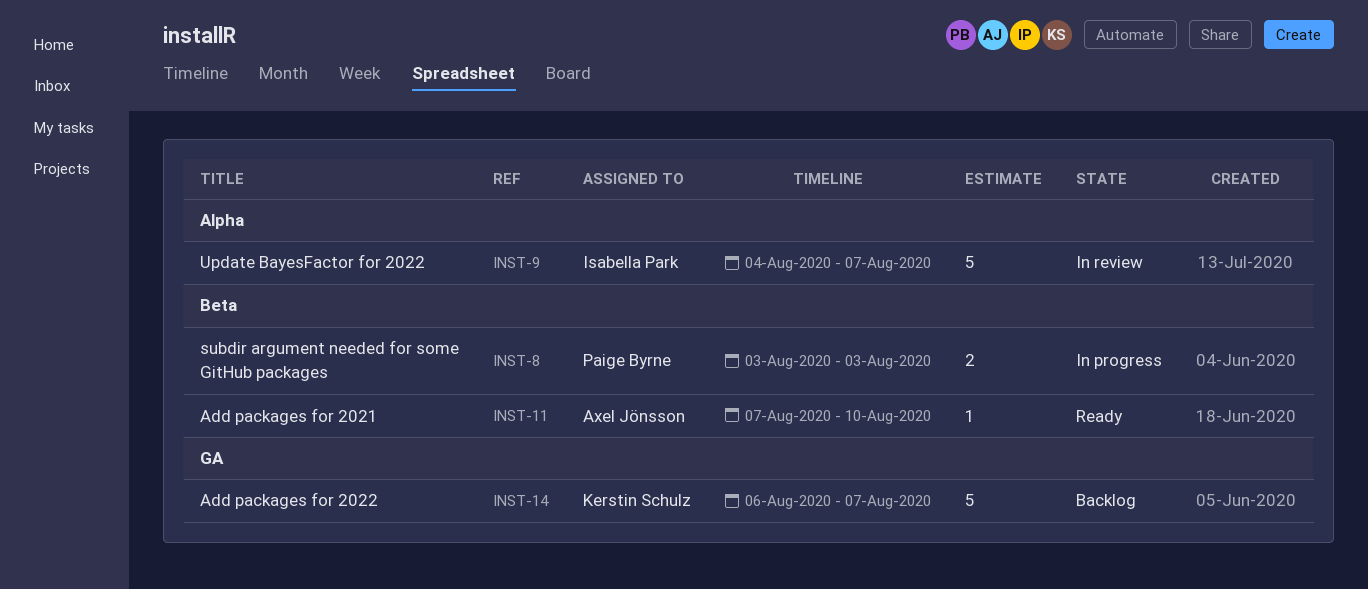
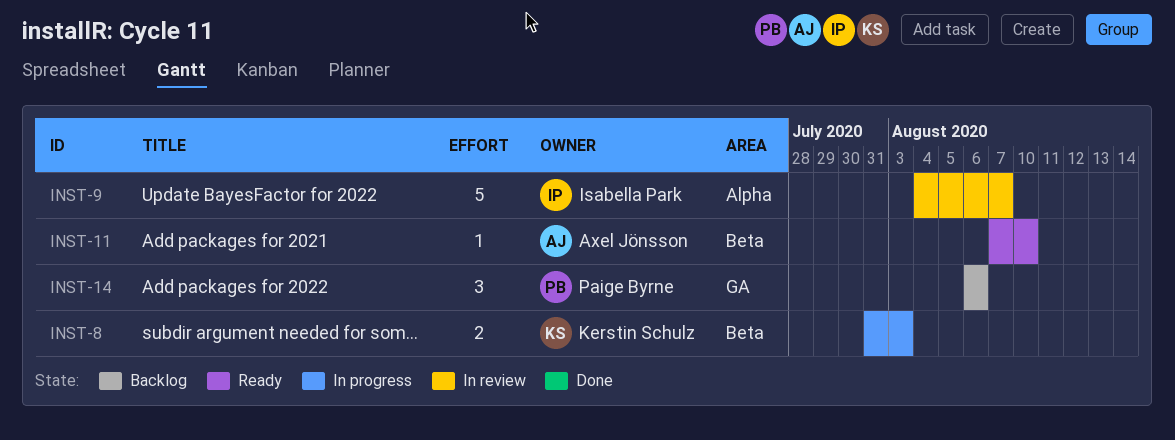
INST-8, owner: Paige Byrne -> Kerstin Schulz
INST-8, start: Aug 3 -> Jul 31
INST-14, owner: Kerstin Schulz -> Paige Byrne
INST-14, estimate: 5 -> 3
INST-14, due: Aug 7 -> Aug 6

